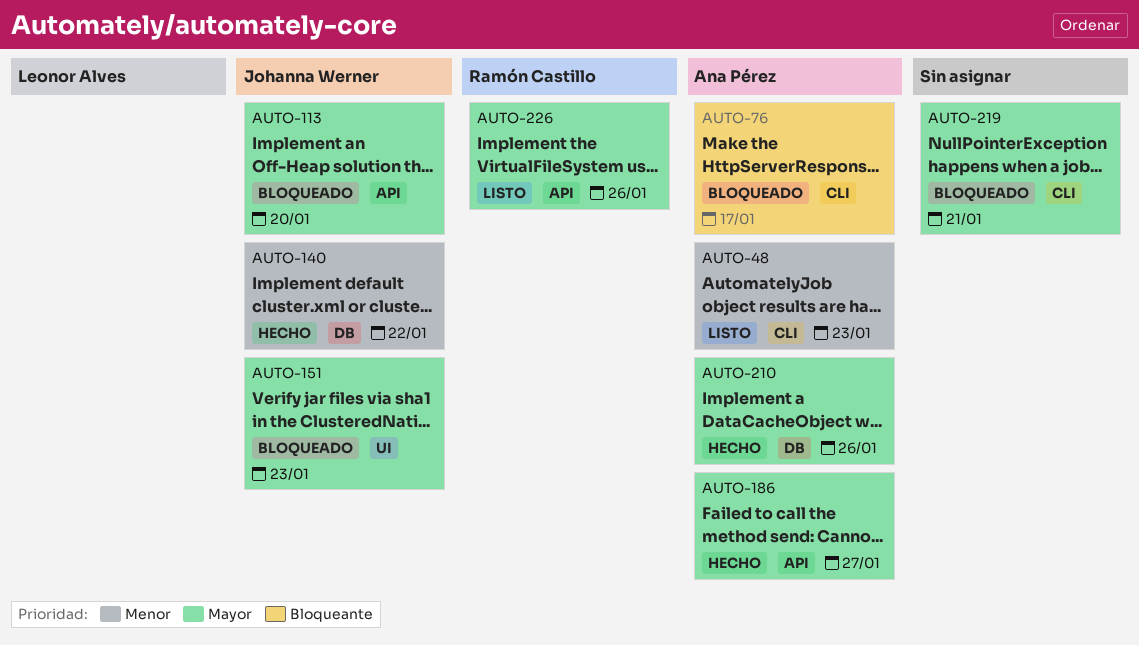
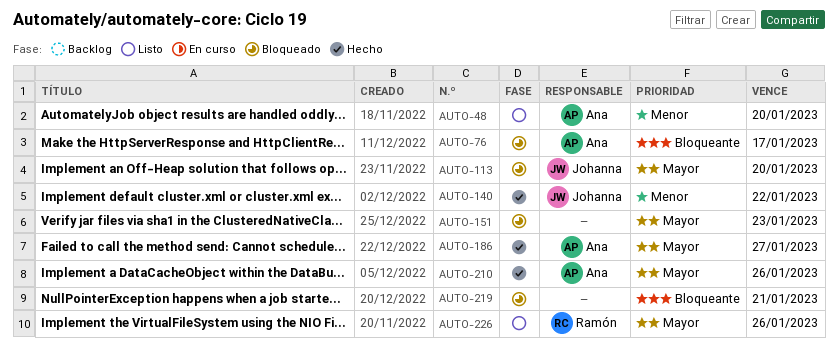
AUTO-48, due: Jan 23 -> Jan 20
AUTO-151, owner: Johanna Werner -> none
AUTO-219, priority: Mayor -> Bloqueante

